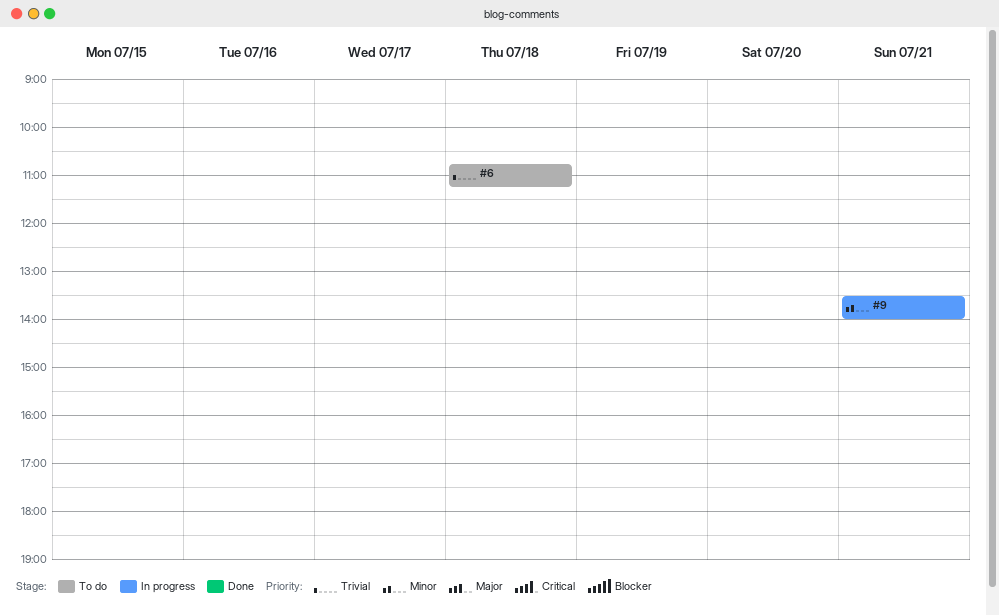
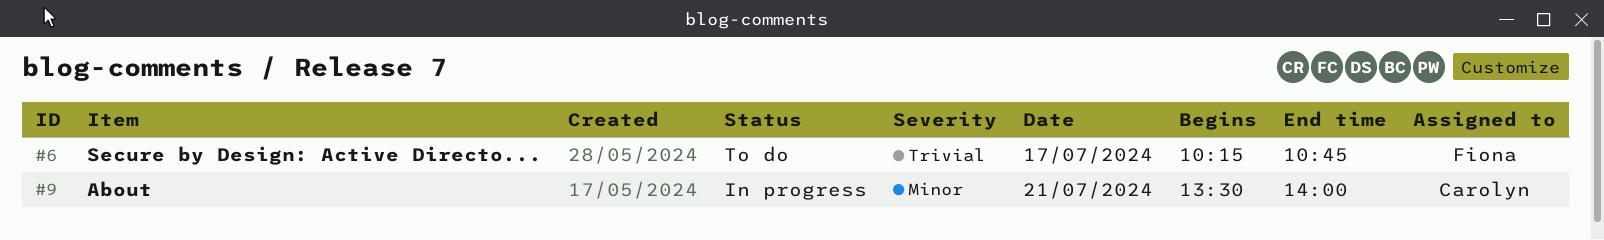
#6, day: Jul 18 -> Jul 17
#6, begins: 10:45 -> 10:15
#6, ends: 11:15 -> 10:45

